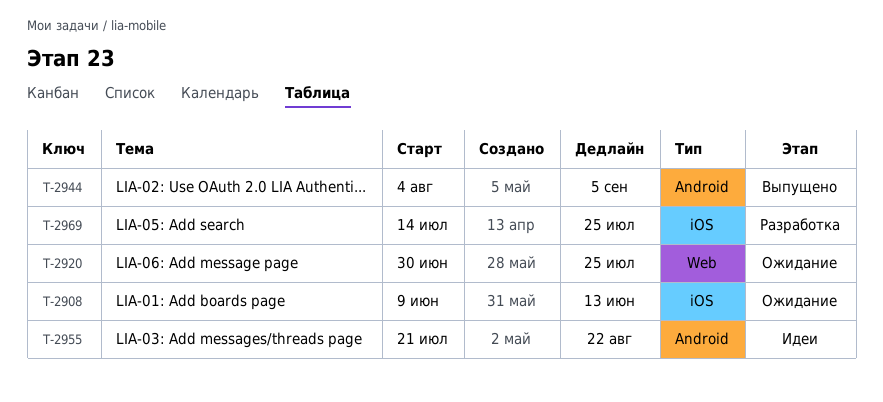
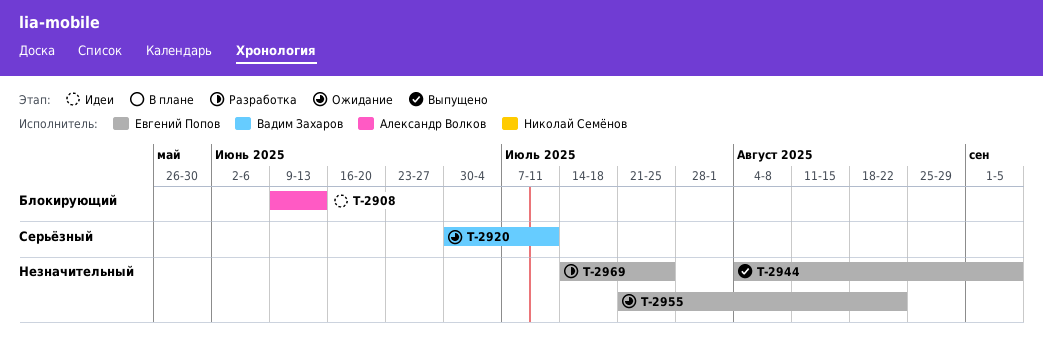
T-2908, status: Ожидание -> Идеи
T-2920, due: Jul 25 -> Jul 11
T-2955, status: Идеи -> Ожидание

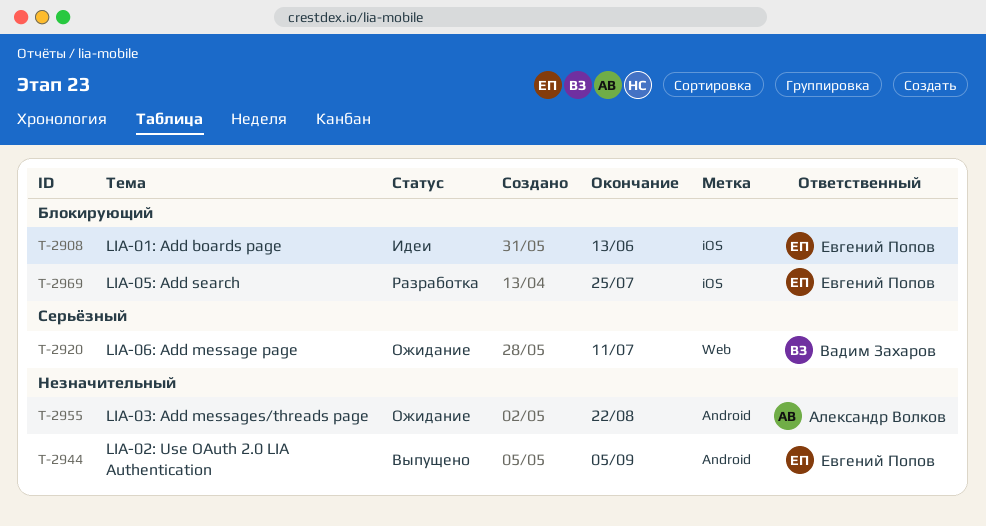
T-2908, owner: Александр Волков -> Евгений Попов
T-2955, owner: Евгений Попов -> Александр Волков
T-2969, priority: Незначительный -> Блокирующий

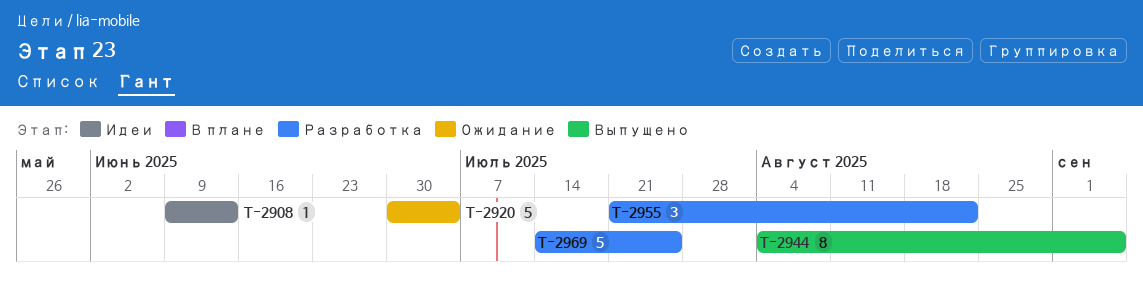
T-2920, due: Jul 11 -> Jul 4
T-2955, status: Ожидание -> Разработка

